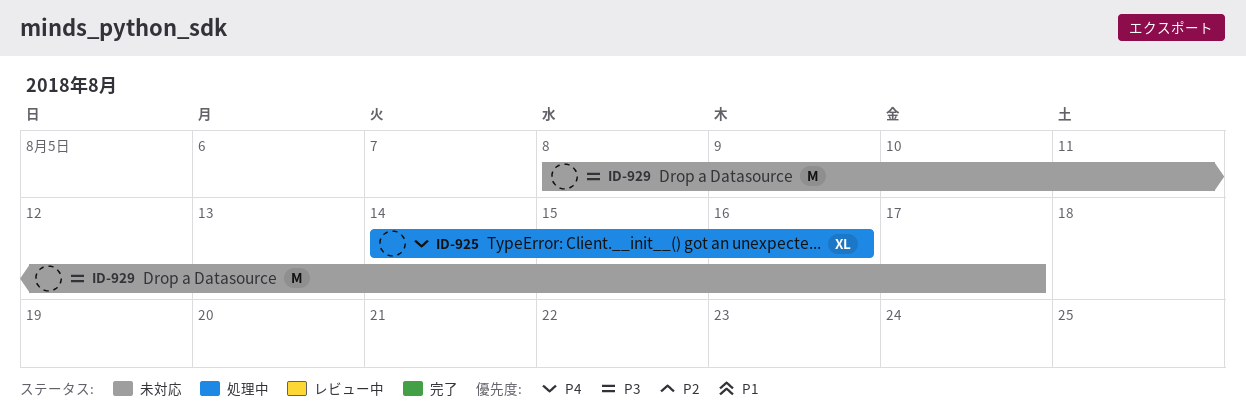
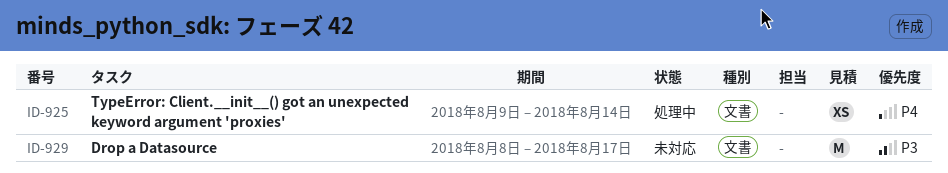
ID-925, estimate: XL -> XS
ID-925, start: Aug 14 -> Aug 9
ID-925, due: Aug 16 -> Aug 14

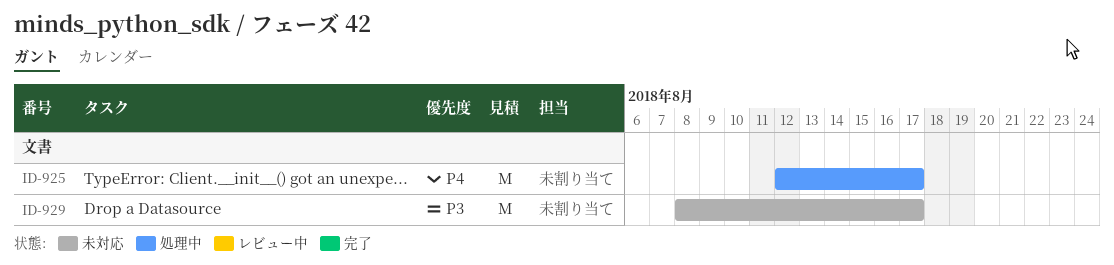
ID-925, estimate: XS -> M
ID-925, start: Aug 9 -> Aug 12
ID-925, due: Aug 14 -> Aug 17

